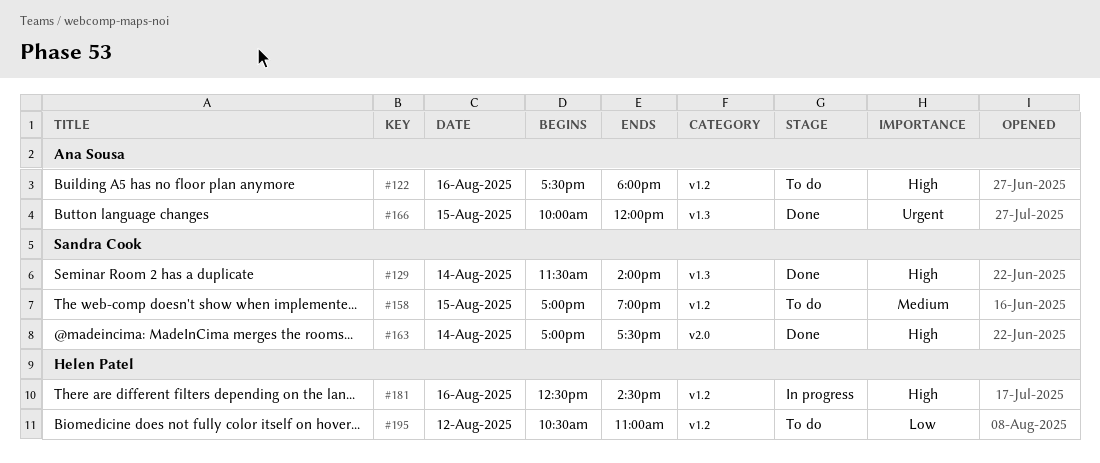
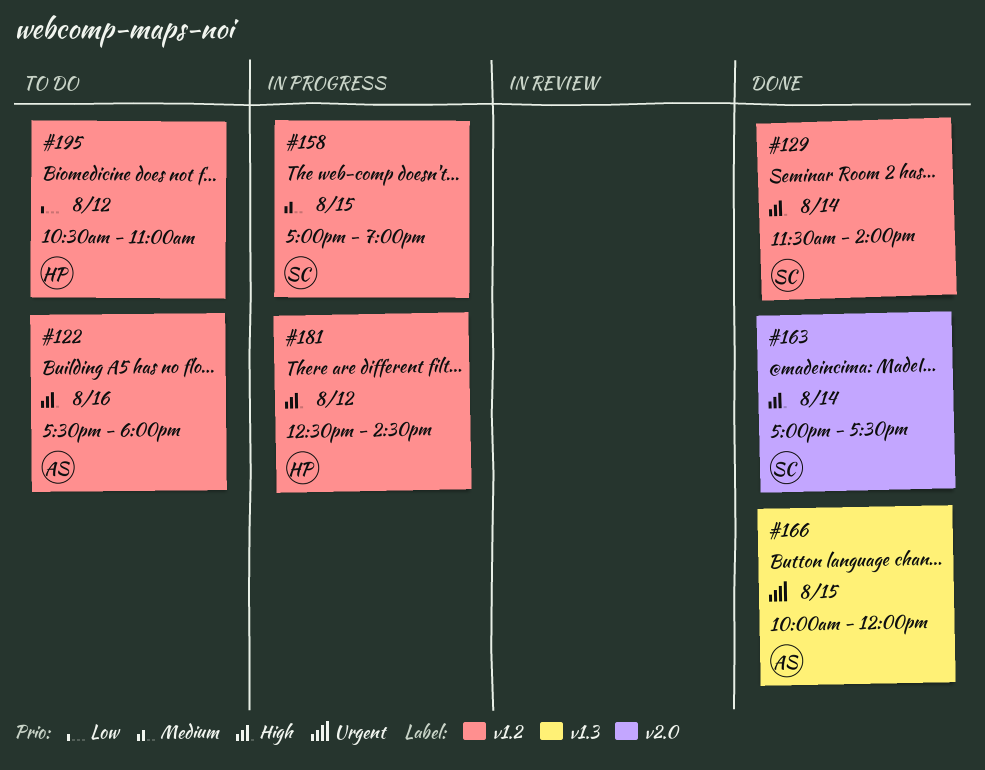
#129, label: v1.3 -> v1.2
#158, status: To do -> In progress
#181, day: Aug 16 -> Aug 12

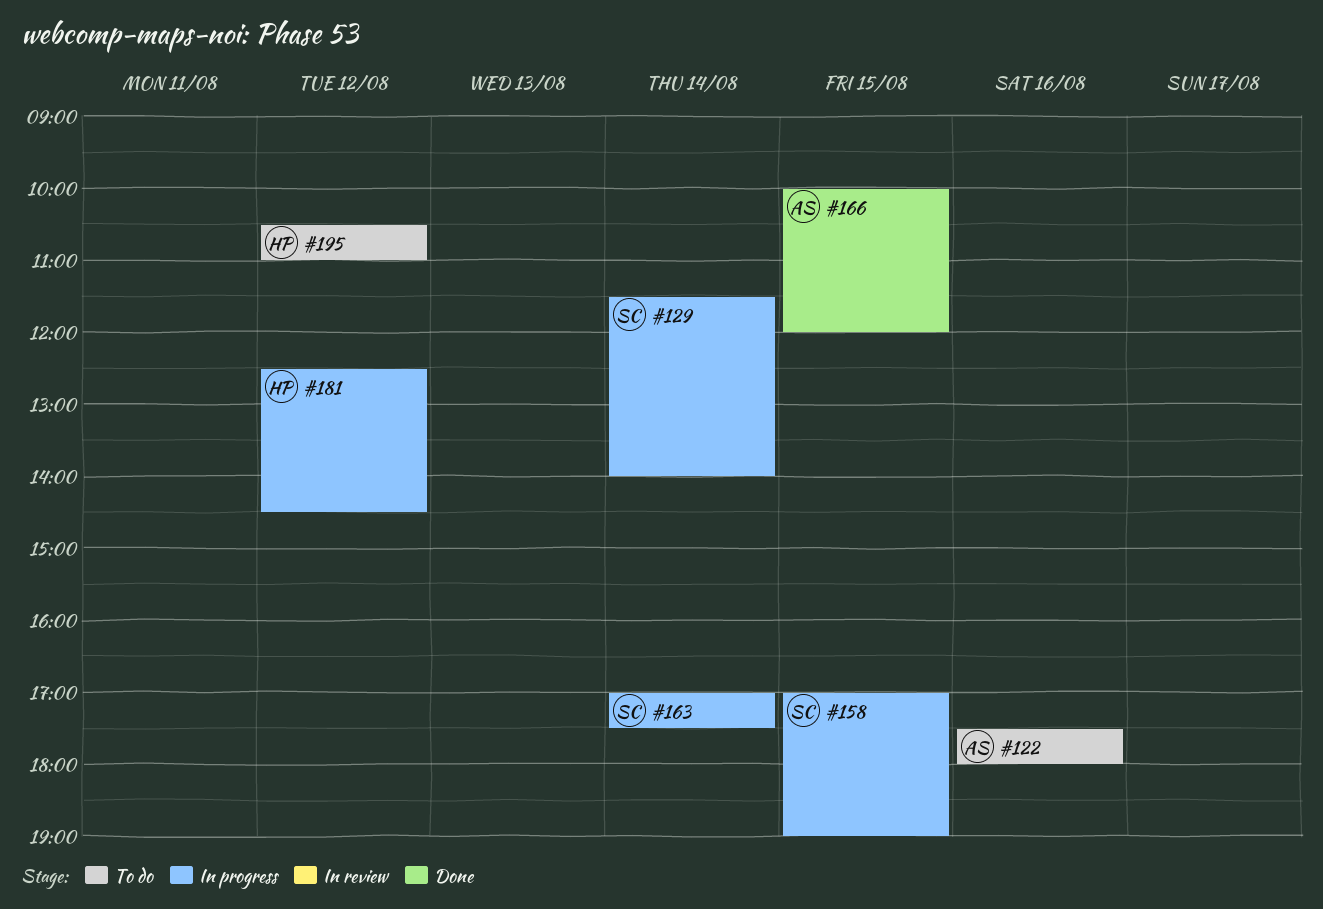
#129, status: Done -> In progress
#163, status: Done -> In progress

